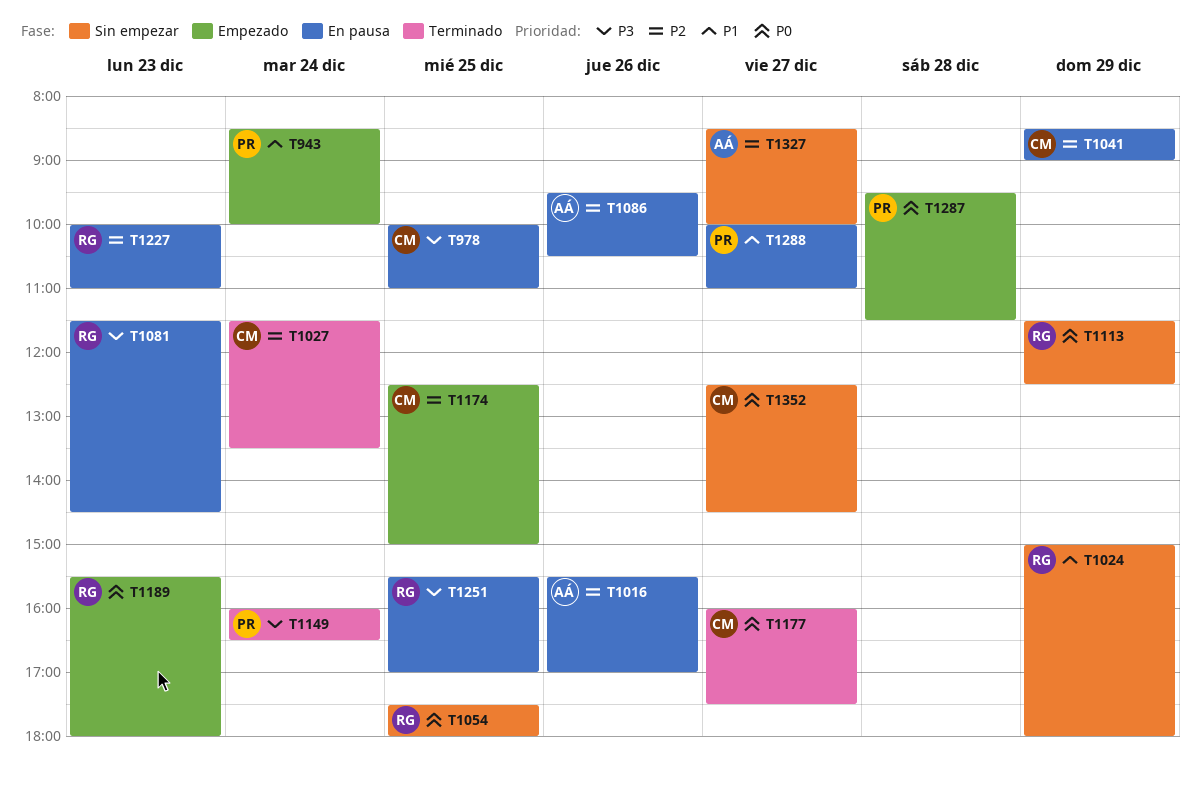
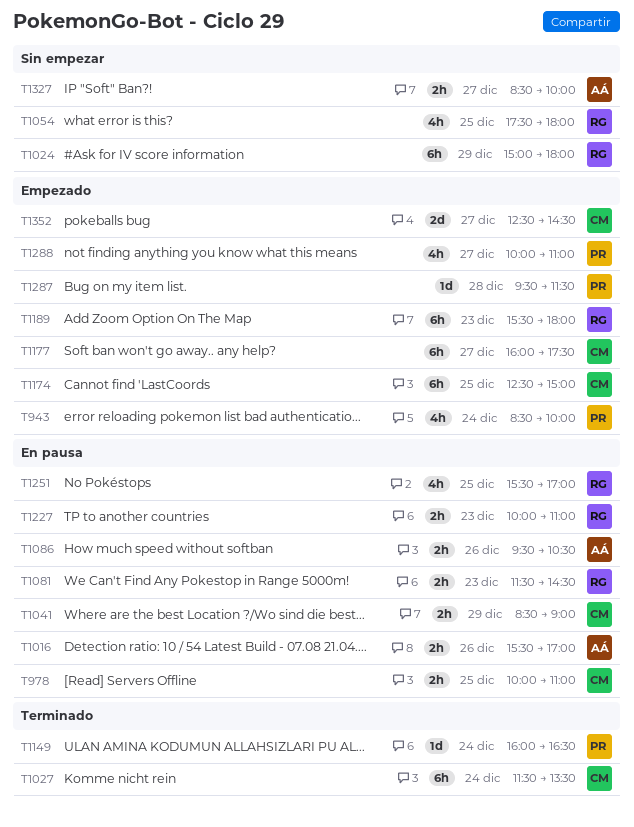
T1113: present -> none
T1177, status: Terminado -> Empezado
T1288, status: En pausa -> Empezado
T1352, status: Sin empezar -> Empezado

